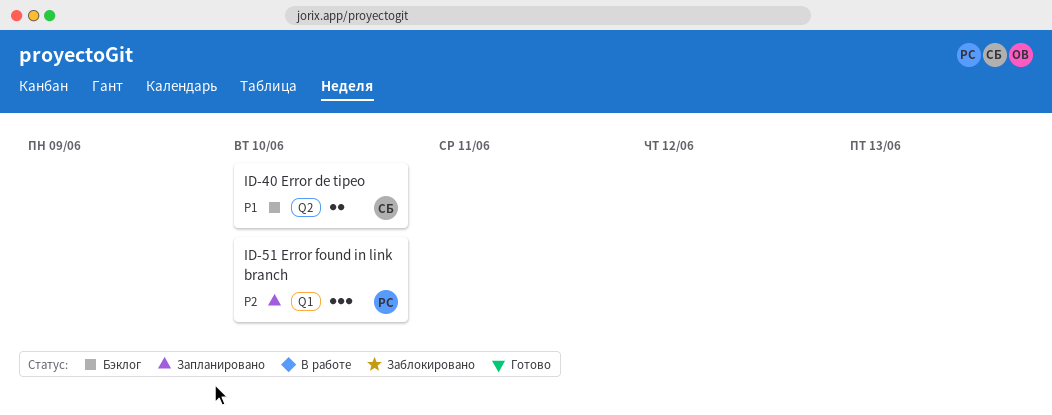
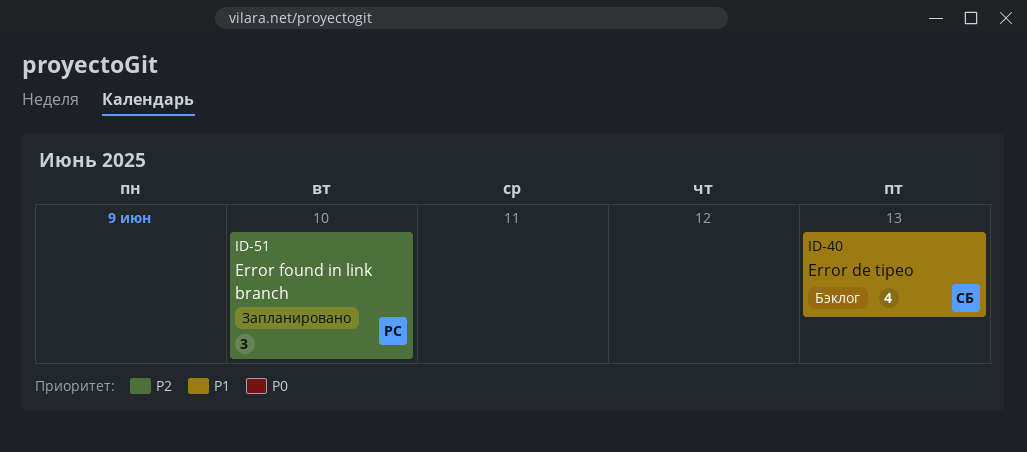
ID-40, estimate: 2 -> 4
ID-40, due: Jun 10 -> Jun 13

